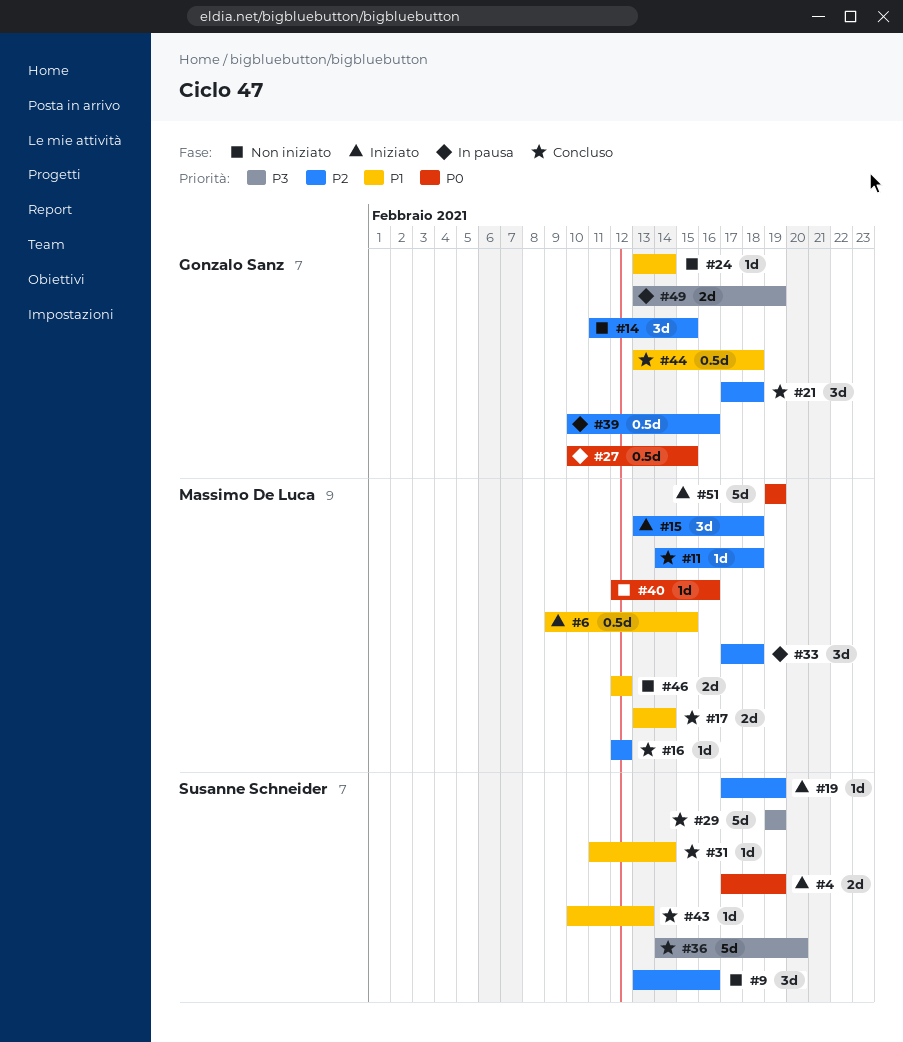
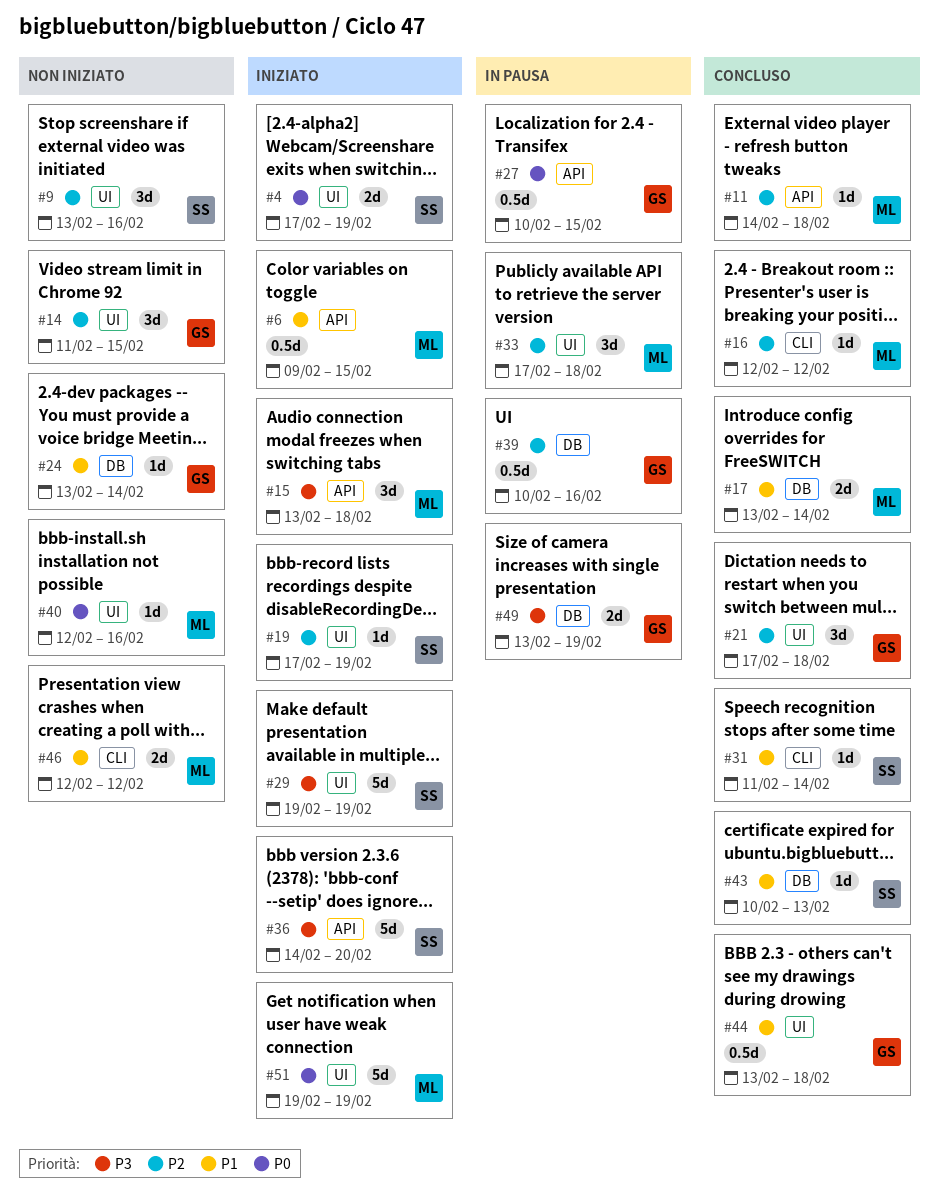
#15, priority: P2 -> P3
#29, status: Concluso -> Iniziato
#36, status: Concluso -> Iniziato

